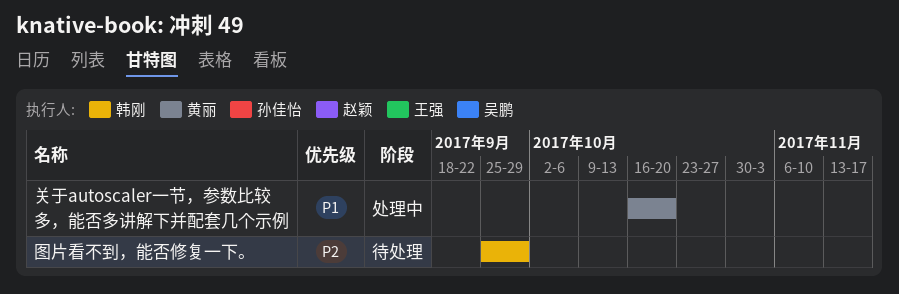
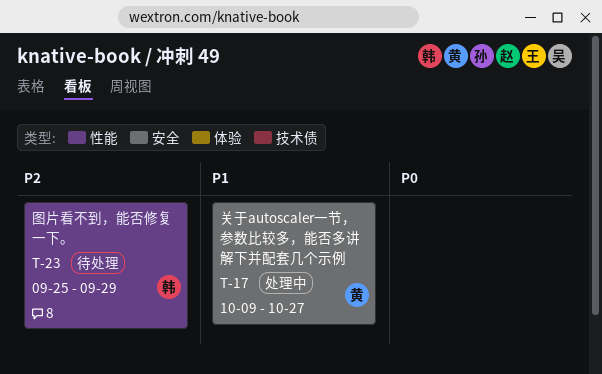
关于autoscaler一节，参数比较多，能否多讲解下并配套几个示例, start: Oct 16 -> Oct 9
关于autoscaler一节，参数比较多，能否多讲解下并配套几个示例, due: Oct 20 -> Oct 27

